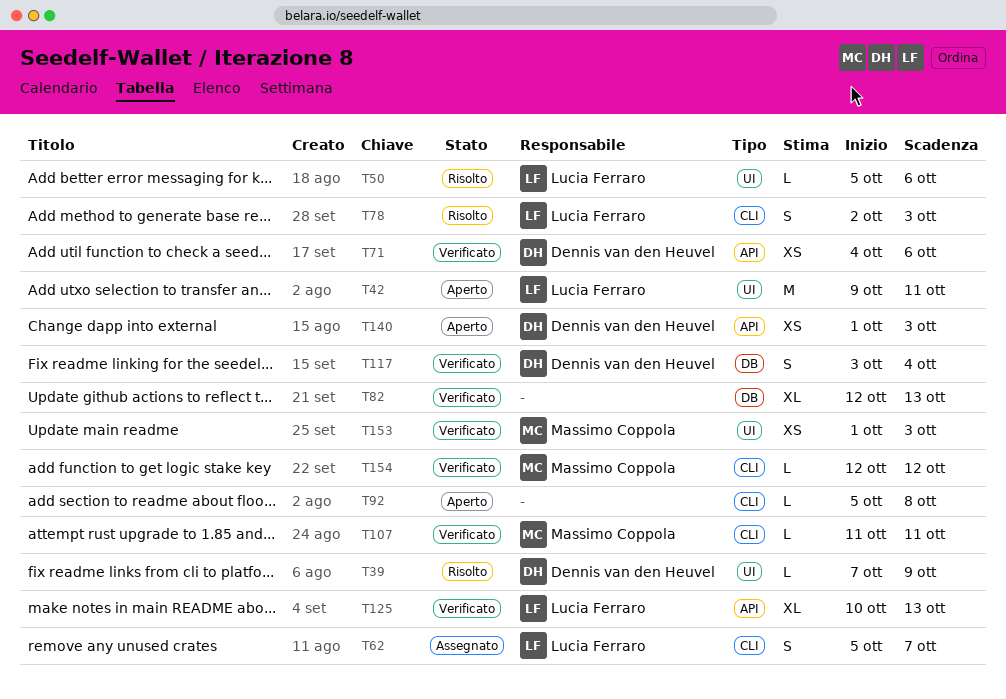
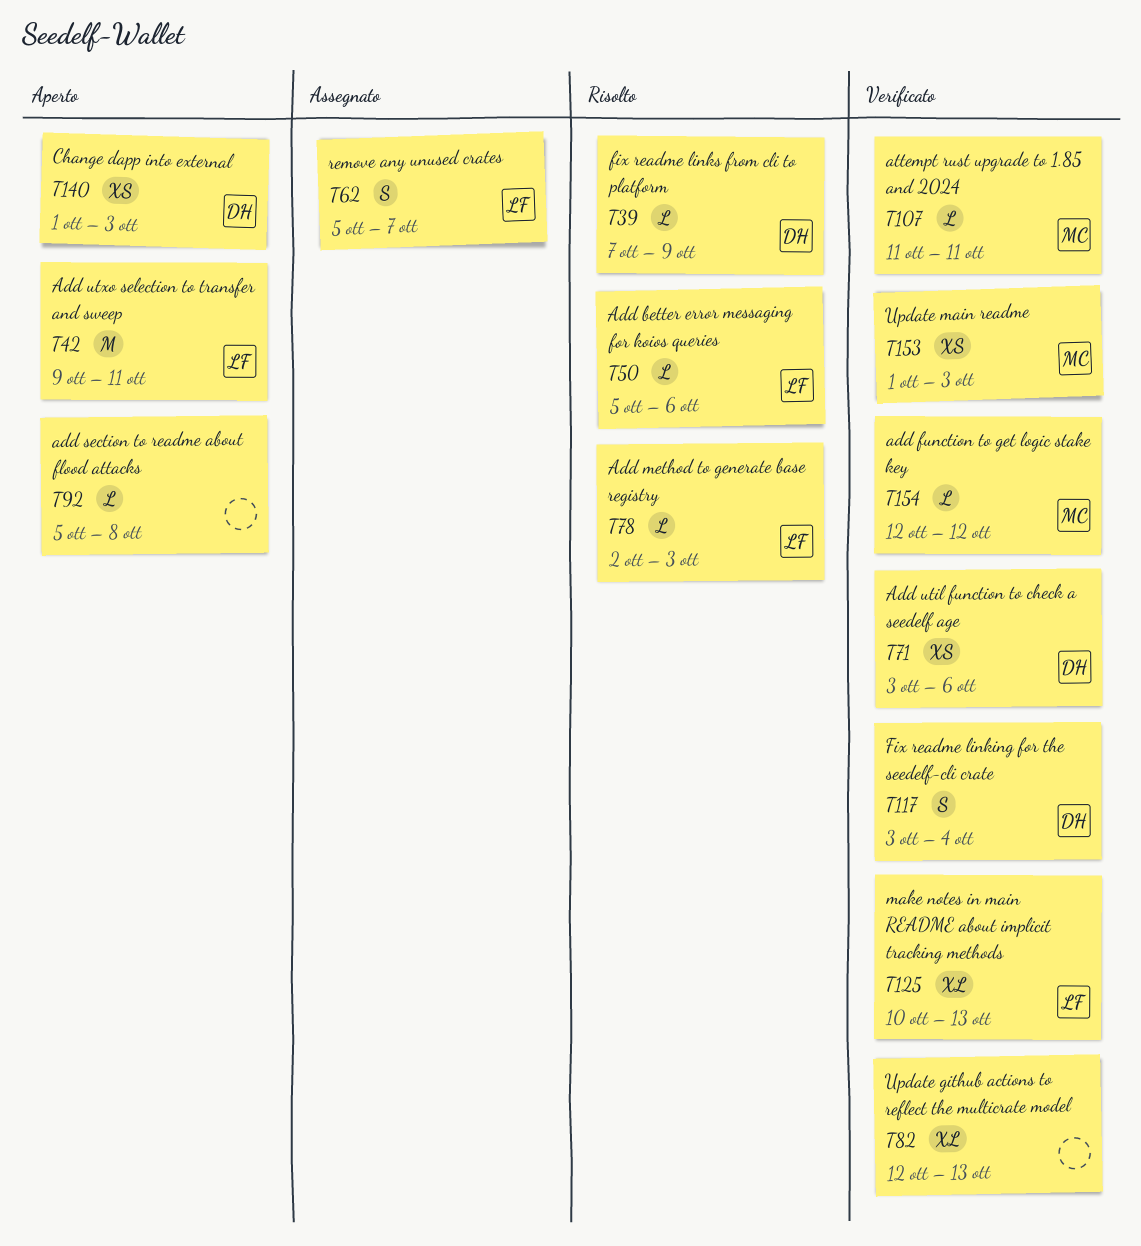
T71, start: Oct 4 -> Oct 3
T78, estimate: S -> L

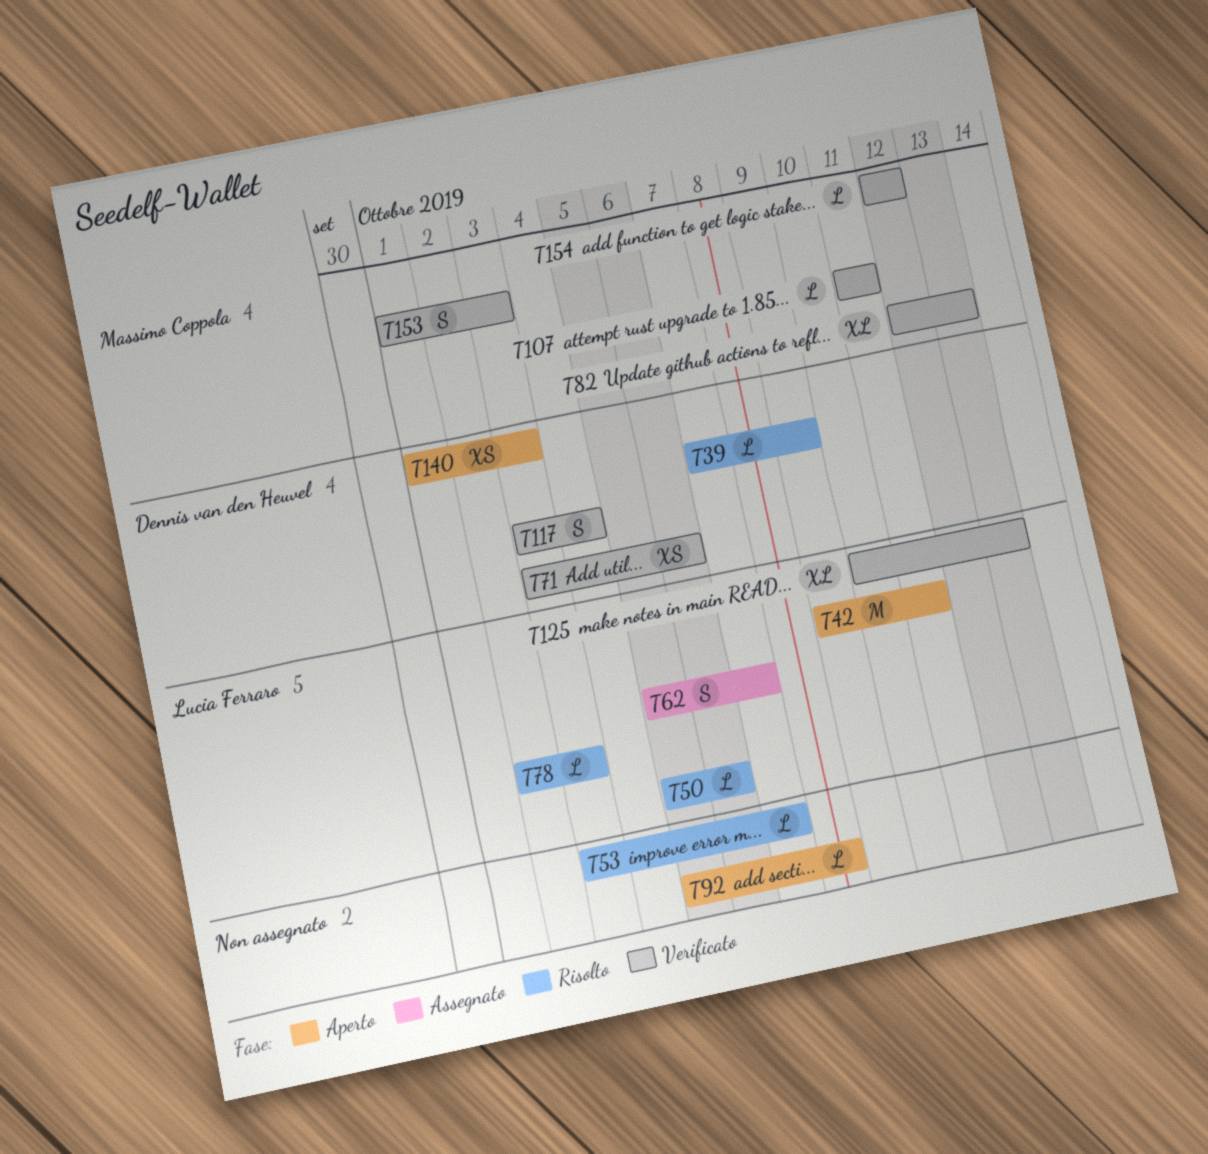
T53: none -> present
T82, owner: none -> Massimo Coppola
T153, estimate: XS -> S

